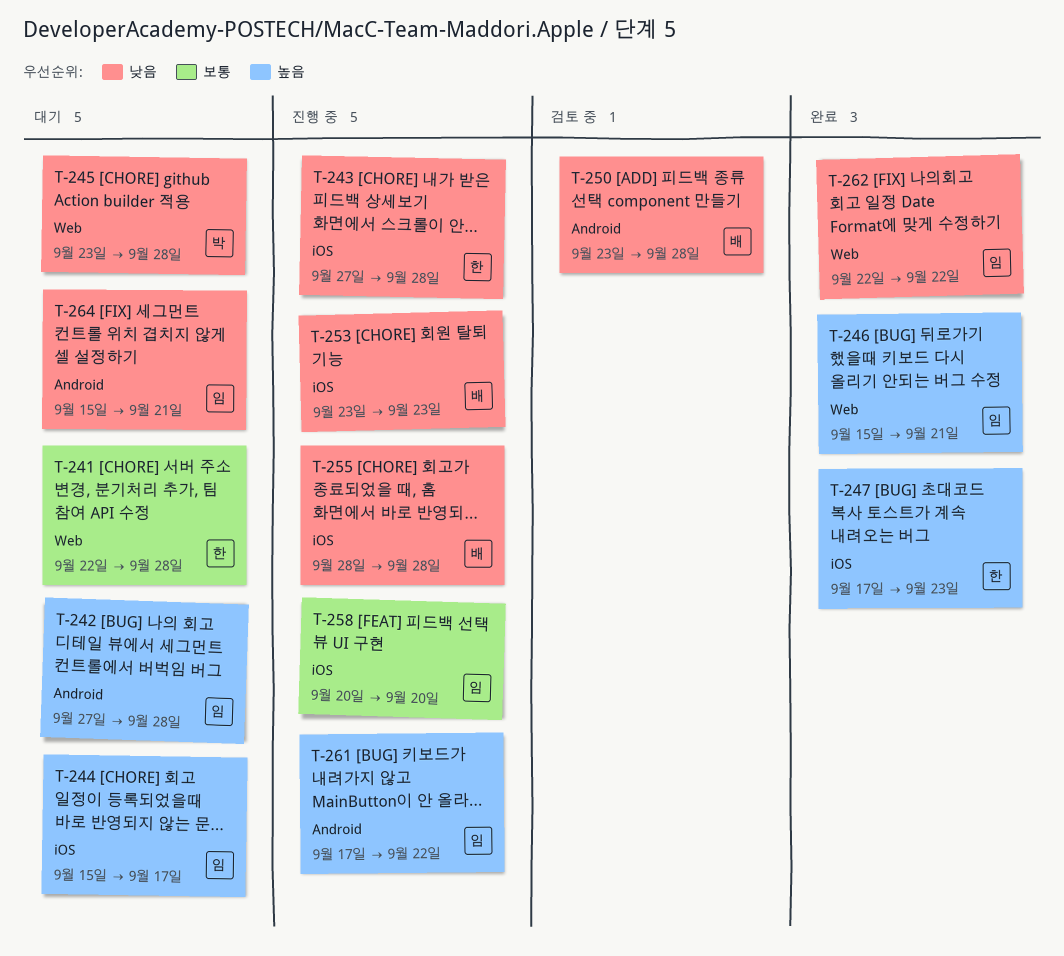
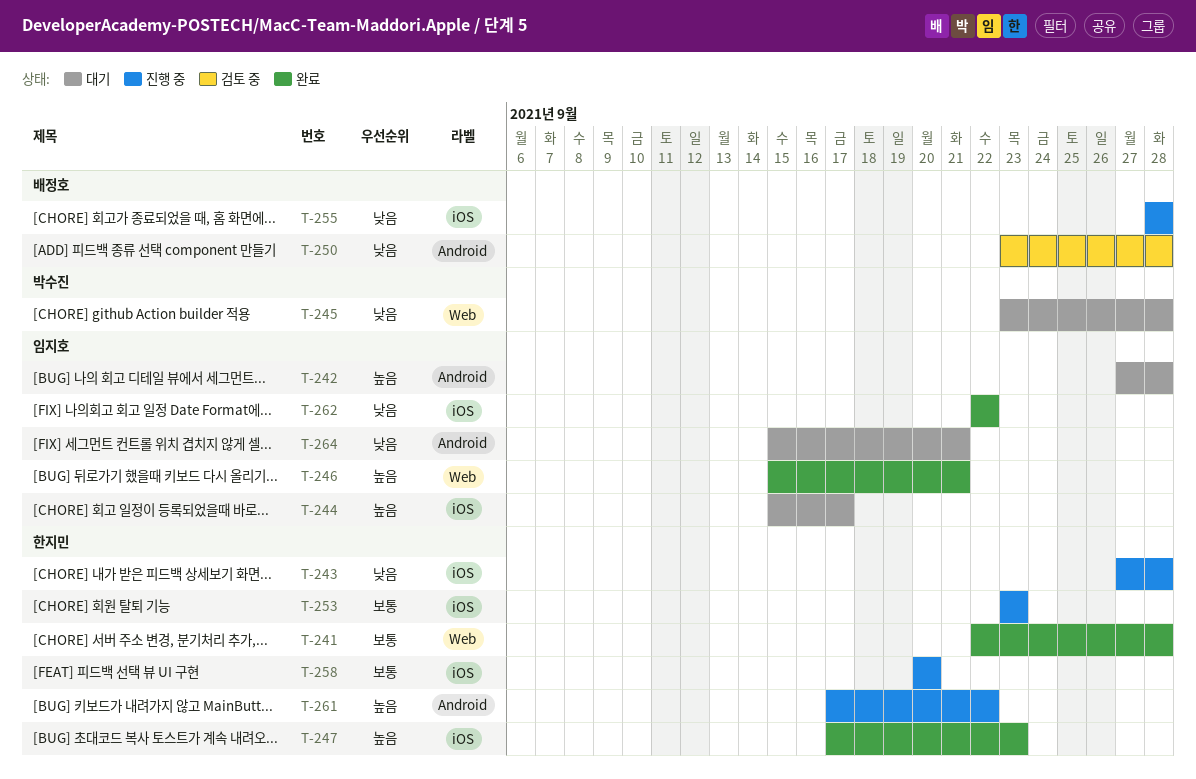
T-241, status: 대기 -> 완료
T-253, owner: 배정호 -> 한지민
T-253, priority: 낮음 -> 보통
T-258, owner: 임지호 -> 한지민
T-261, owner: 임지호 -> 한지민
T-262, label: Web -> iOS

